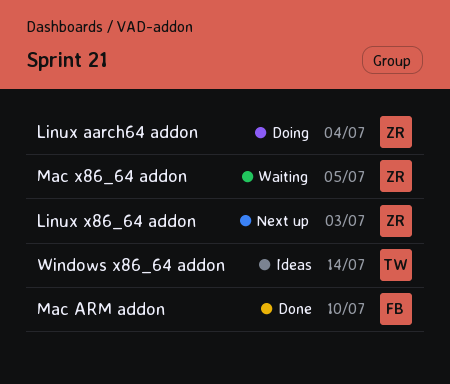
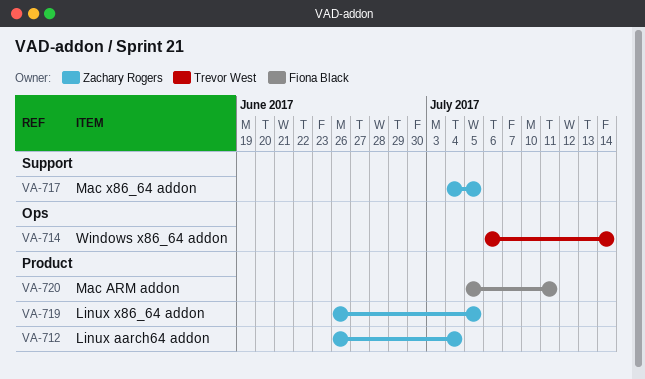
Linux x86_64 addon, due: Jul 3 -> Jul 5
Mac ARM addon, due: Jul 10 -> Jul 11

